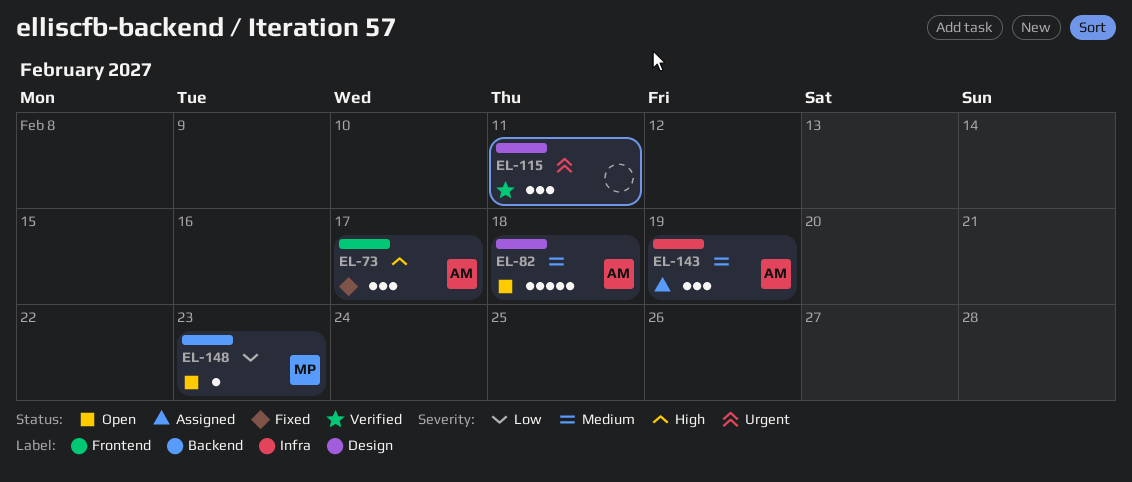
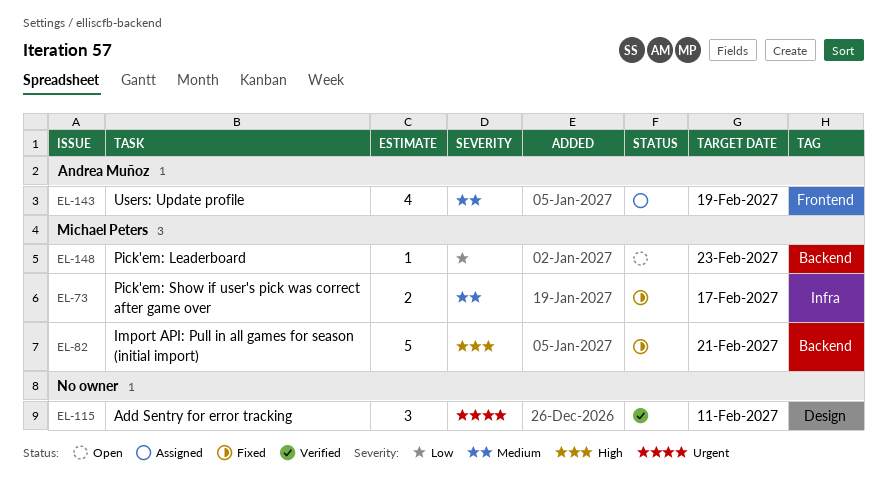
EL-73, owner: Andrea Muñoz -> Michael Peters
EL-73, priority: High -> Medium
EL-73, label: Frontend -> Infra
EL-73, estimate: 3 -> 2
EL-82, status: Open -> Fixed
EL-82, owner: Andrea Muñoz -> Michael Peters
EL-82, priority: Medium -> High
EL-82, label: Design -> Backend
EL-82, due: Feb 18 -> Feb 21
EL-143, label: Infra -> Frontend
EL-143, estimate: 3 -> 4

